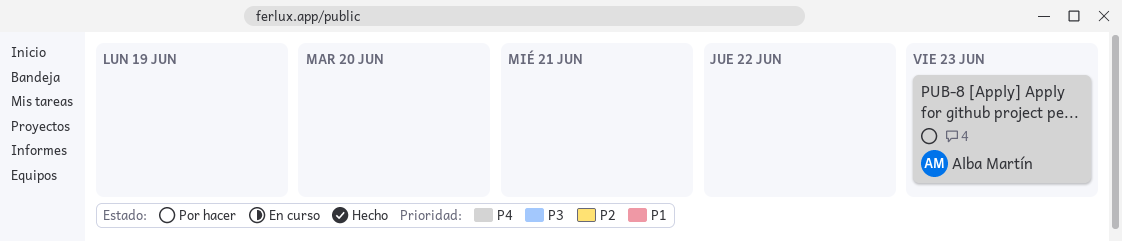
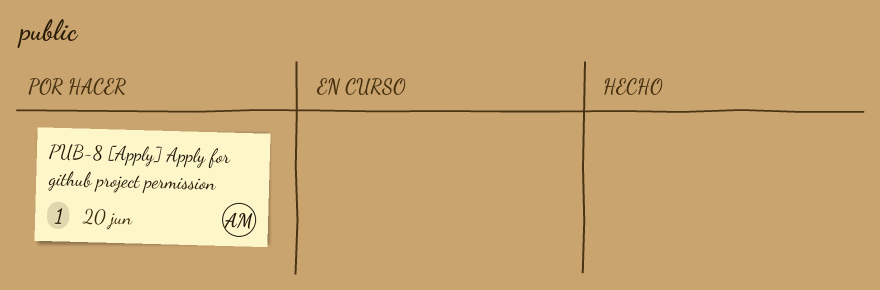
PUB-8, due: Jun 23 -> Jun 20

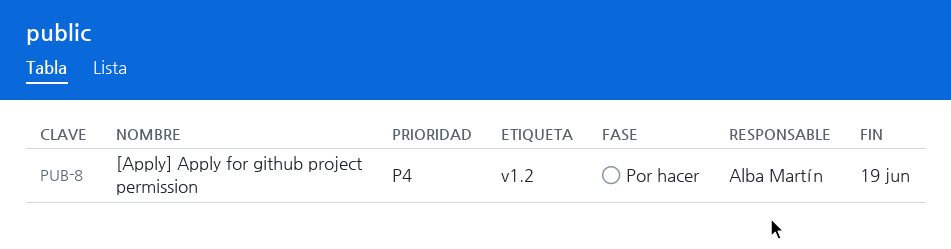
PUB-8, due: Jun 20 -> Jun 19

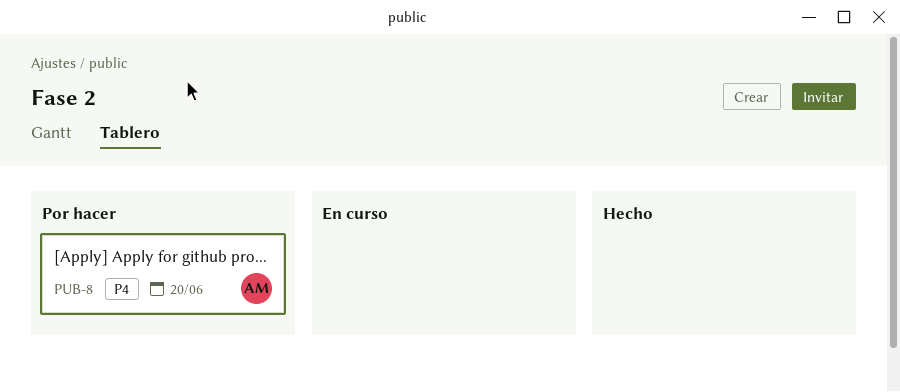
PUB-8, due: Jun 19 -> Jun 20

